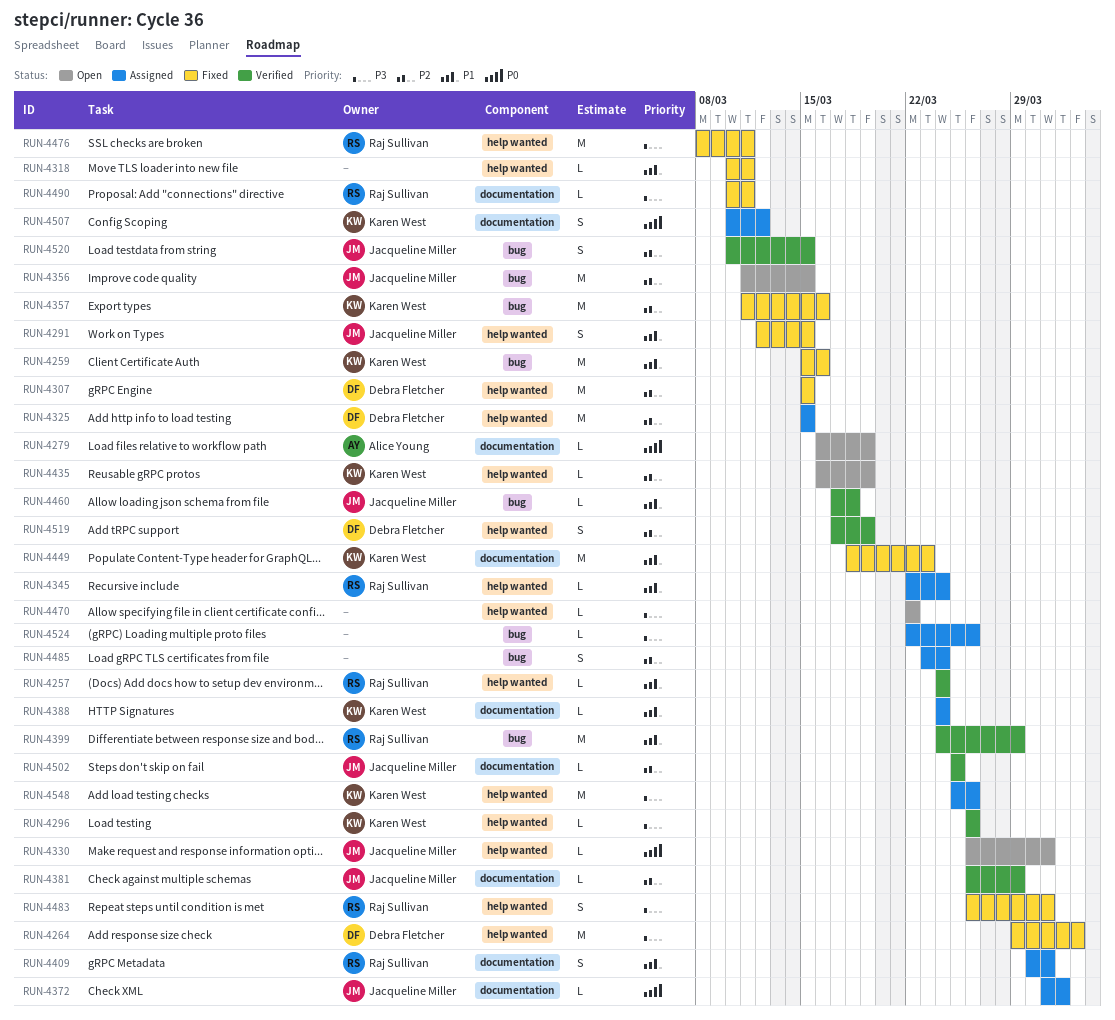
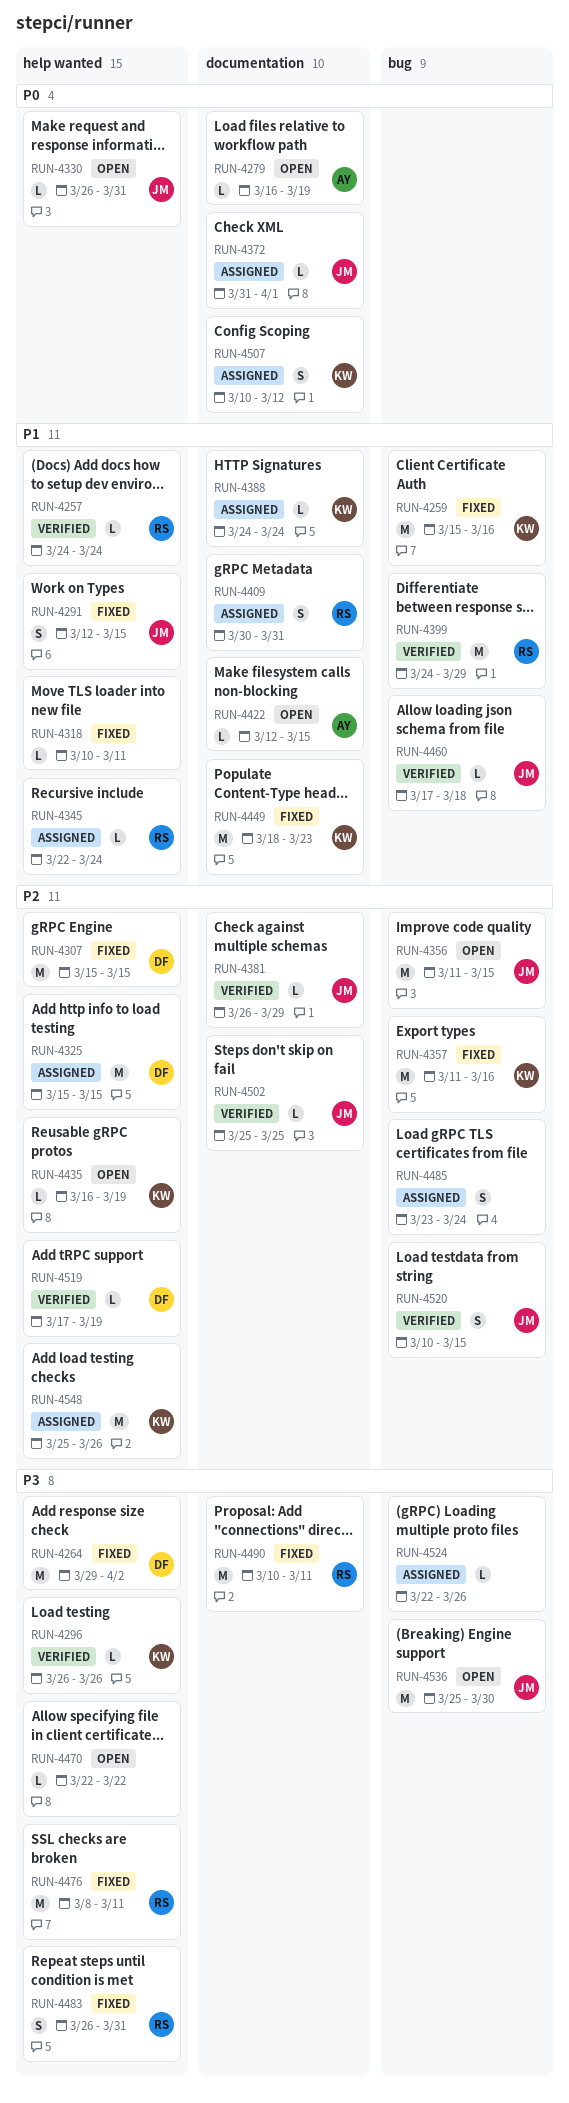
RUN-4422: none -> present
RUN-4490, estimate: L -> M
RUN-4519, estimate: S -> L
RUN-4536: none -> present
RUN-4548, priority: P3 -> P2

